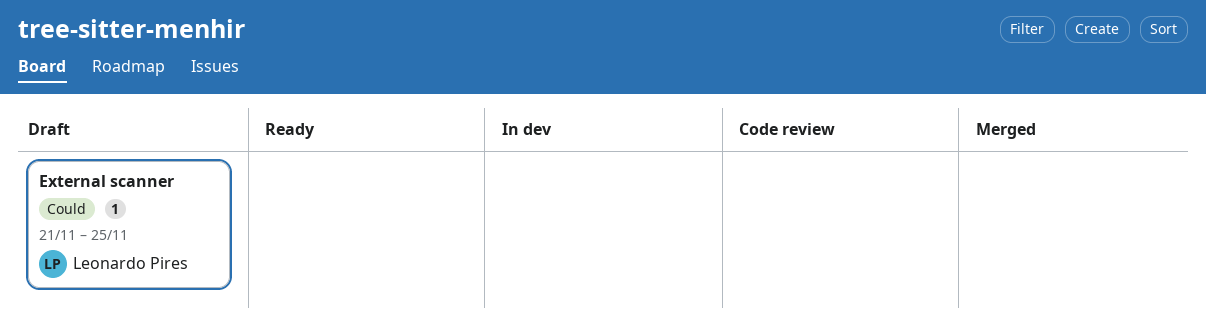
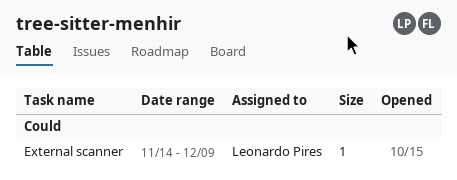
External scanner, start: Nov 21 -> Nov 14
External scanner, due: Nov 25 -> Dec 9

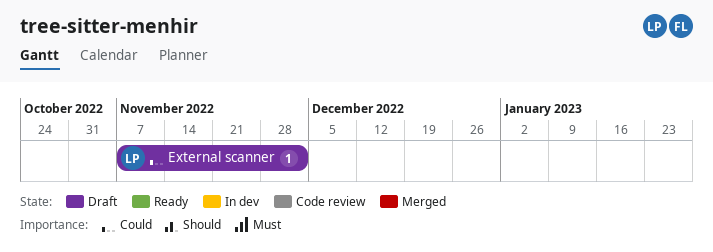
External scanner, start: Nov 14 -> Nov 7
External scanner, due: Dec 9 -> Dec 2

